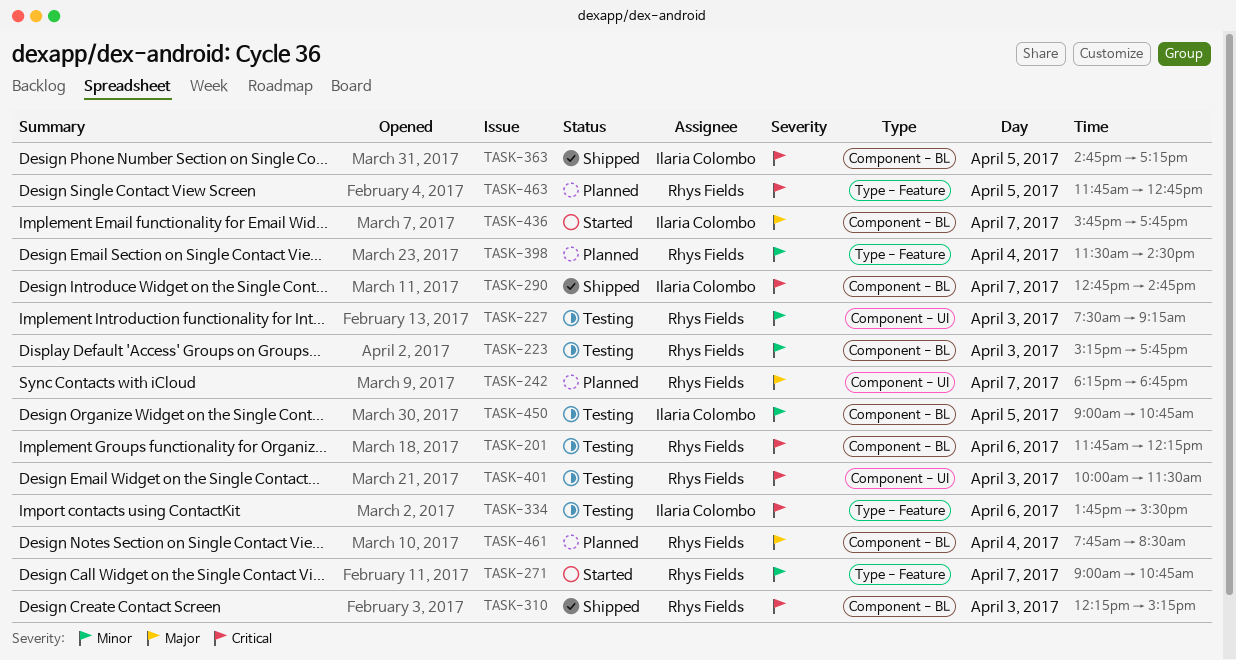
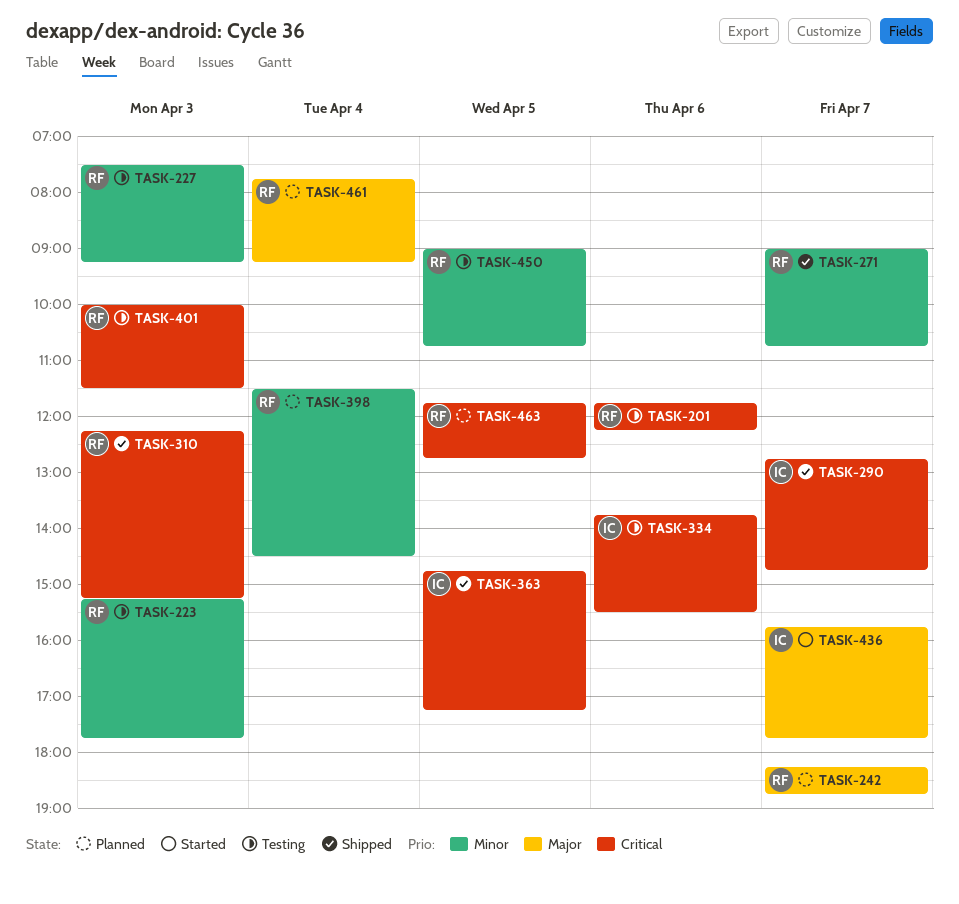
TASK-271, status: Started -> Shipped
TASK-450, owner: Ilaria Colombo -> Rhys Fields
TASK-461, ends: 08:30 -> 09:15

